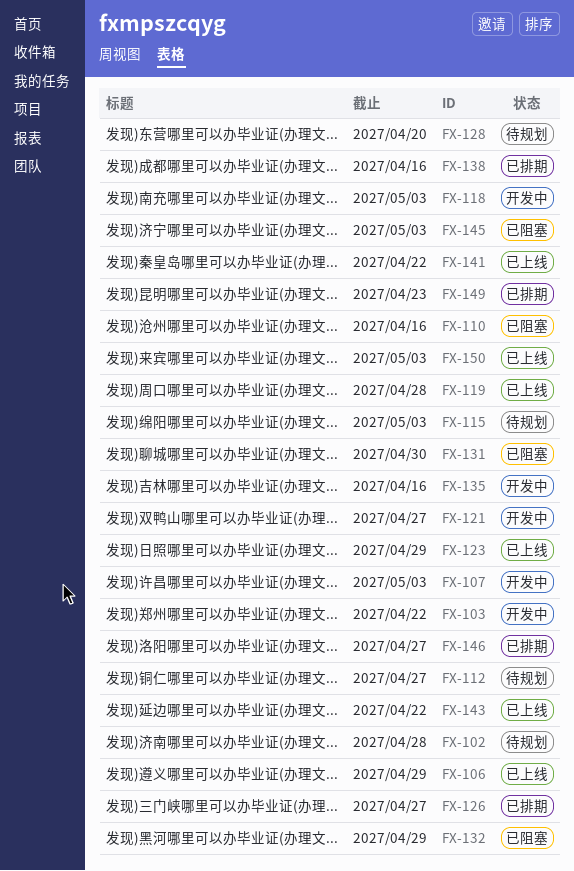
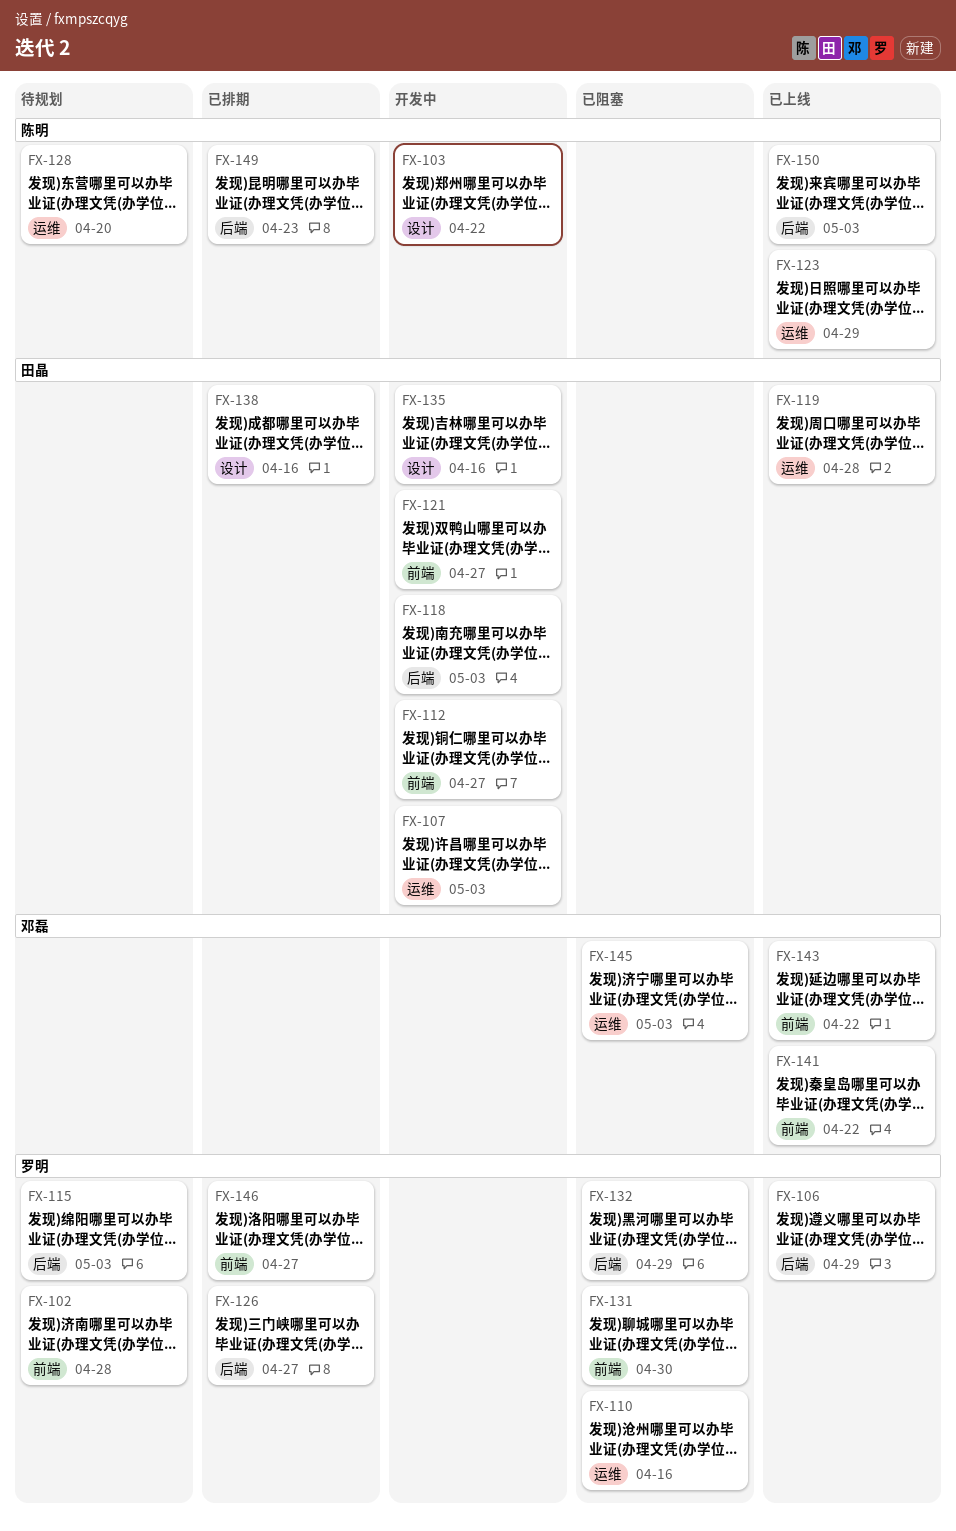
FX-112, status: 待规划 -> 开发中

